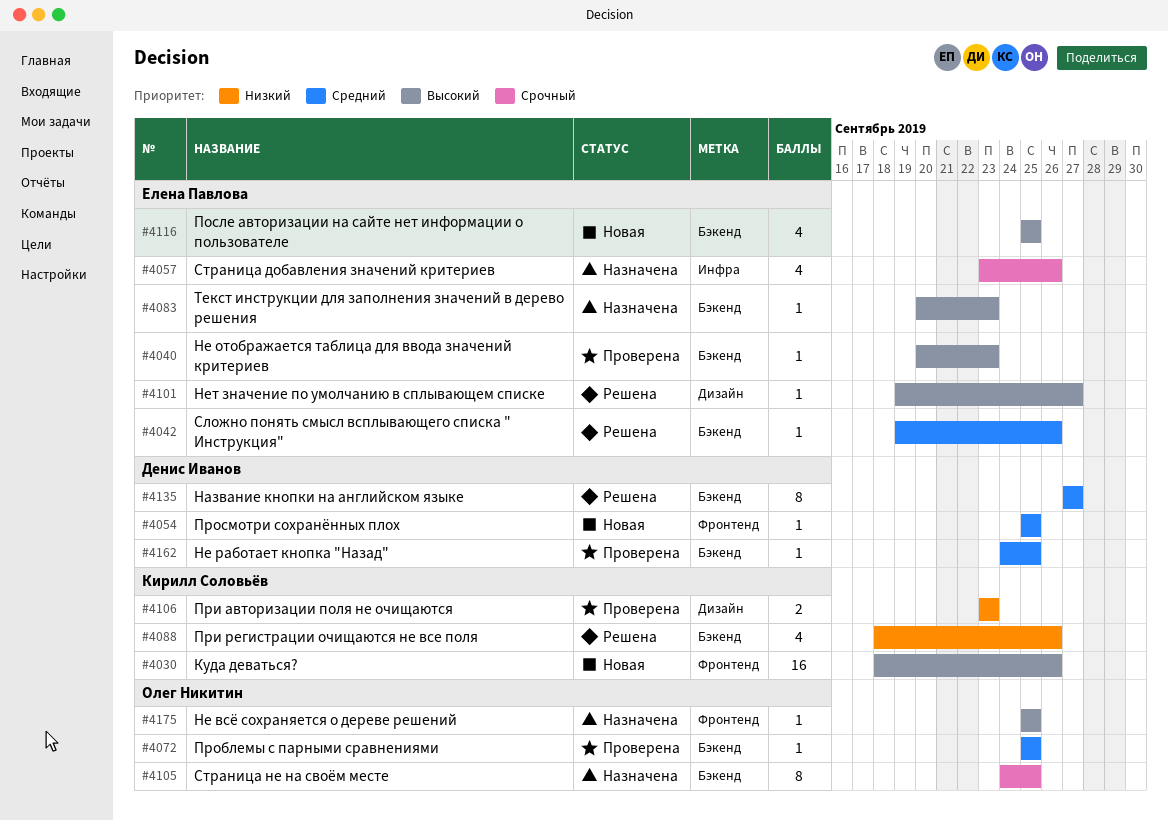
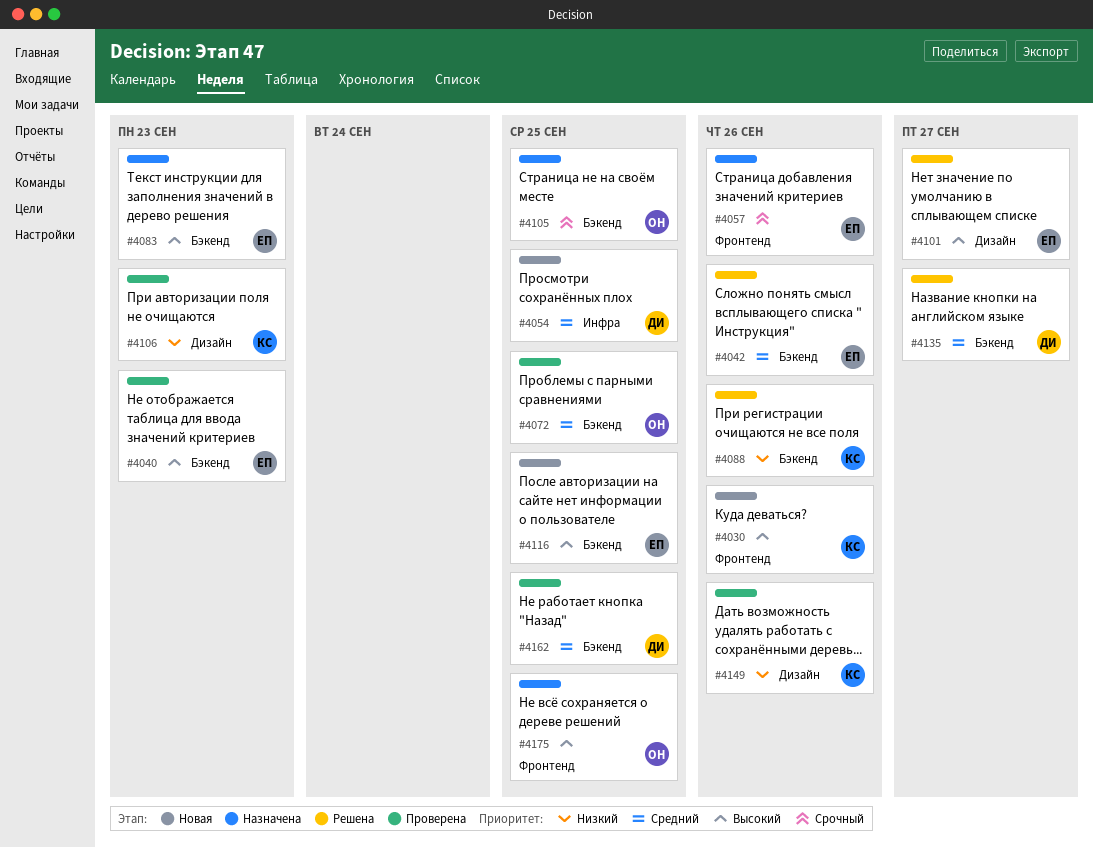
#4054, label: Фронтенд -> Инфра
#4057, label: Инфра -> Фронтенд
#4149: none -> present

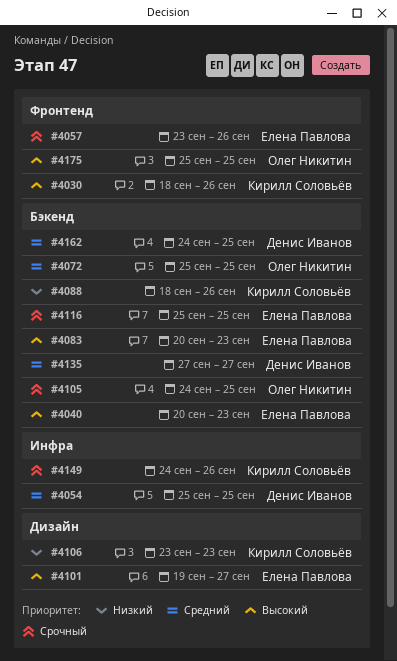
#4042: present -> none
#4116, priority: Высокий -> Срочный
#4149, priority: Низкий -> Срочный
#4149, label: Дизайн -> Инфра

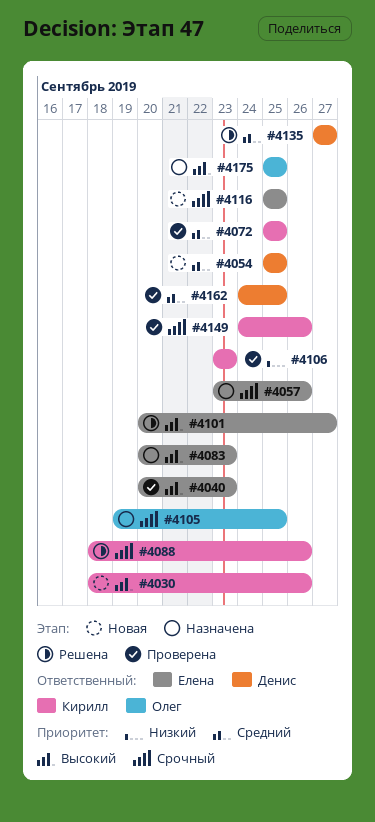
#4072, owner: Олег Никитин -> Кирилл Соловьёв
#4088, priority: Низкий -> Срочный
#4101, start: Sep 19 -> Sep 20
#4105, start: Sep 24 -> Sep 19

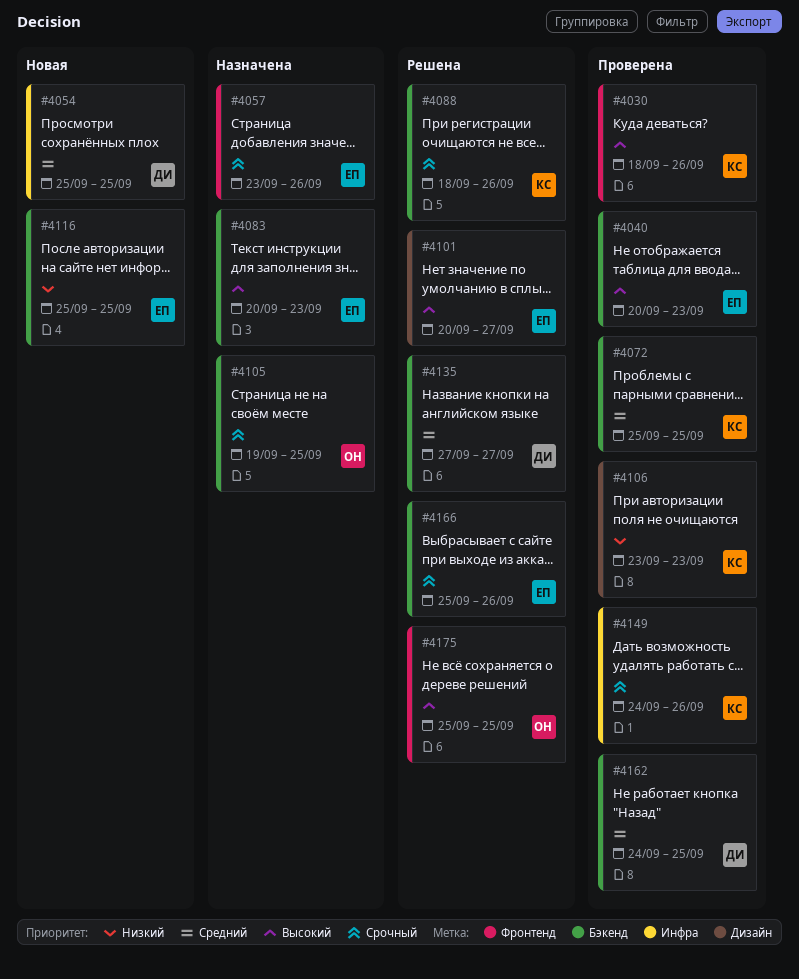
#4030, status: Новая -> Проверена
#4116, priority: Срочный -> Низкий
#4166: none -> present
#4175, status: Назначена -> Решена

